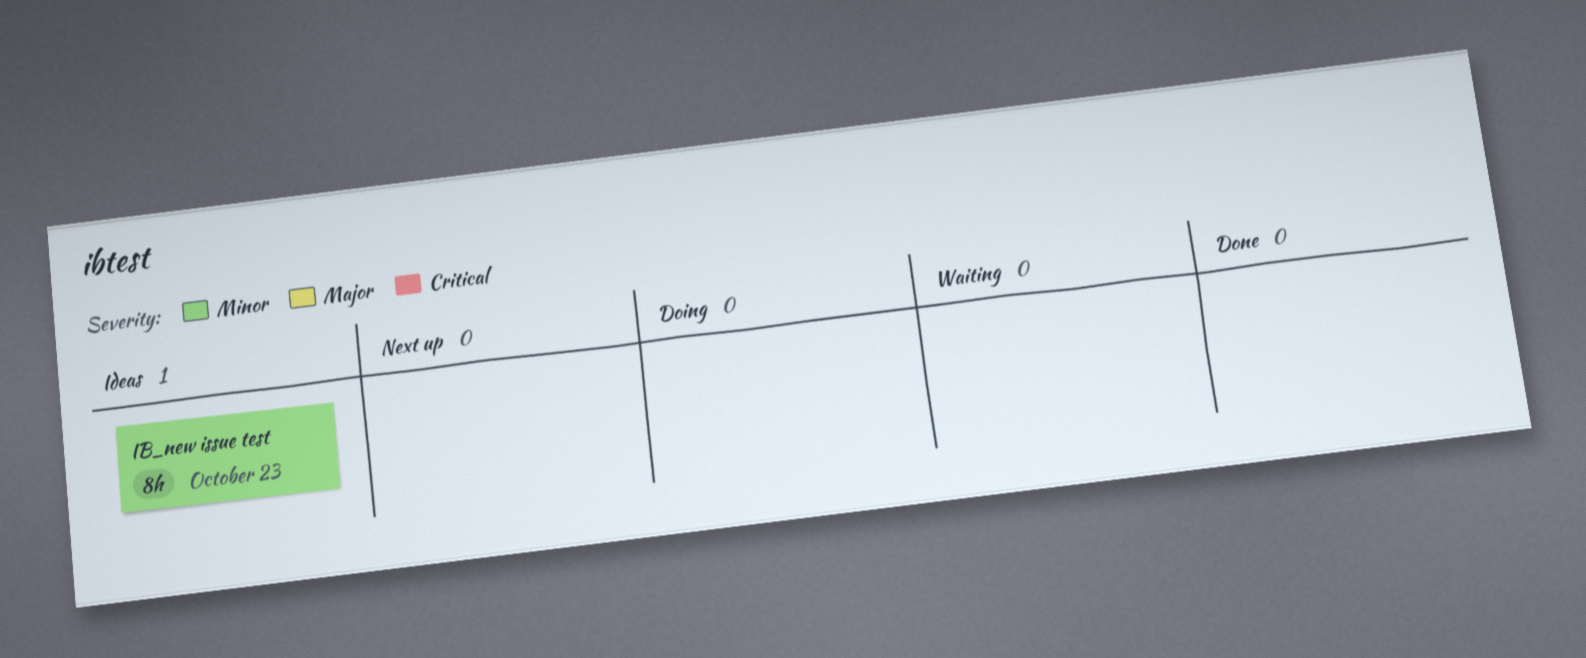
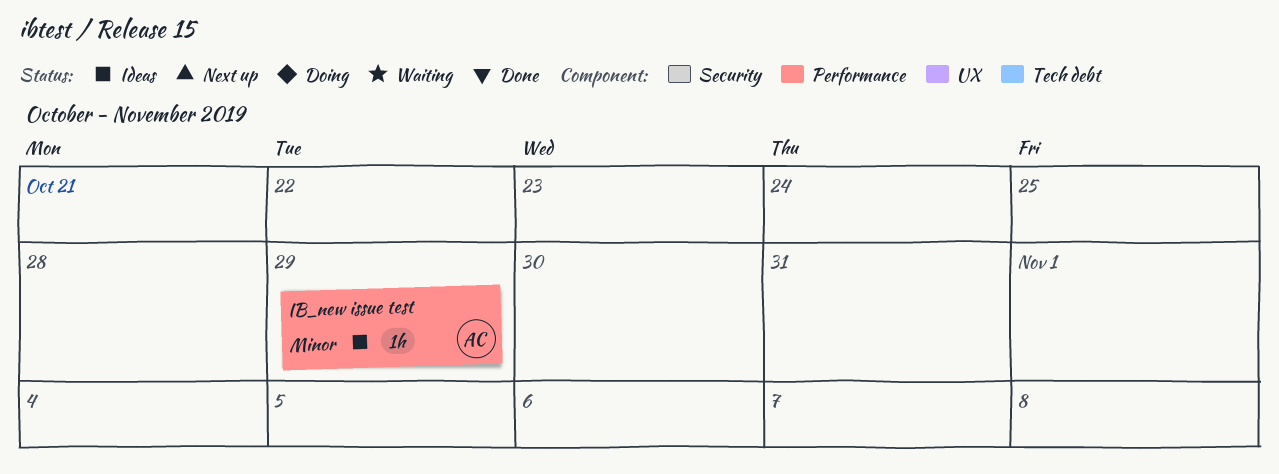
IB_new issue test, estimate: 8h -> 1h
IB_new issue test, due: Oct 23 -> Oct 29

